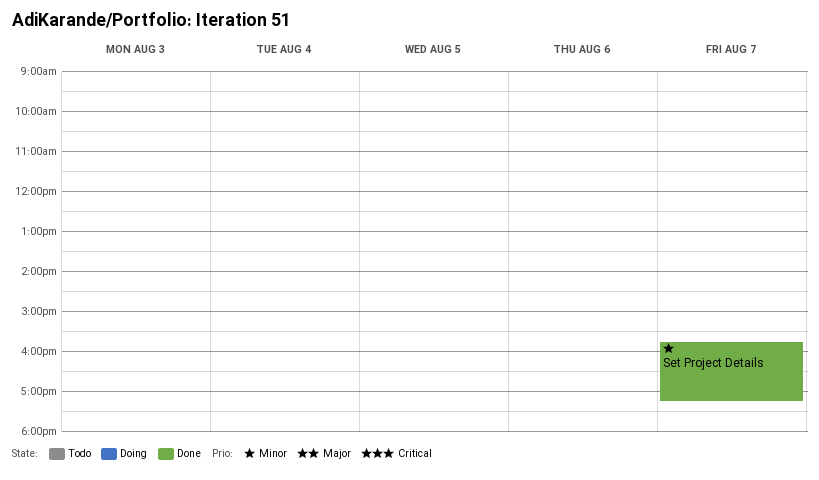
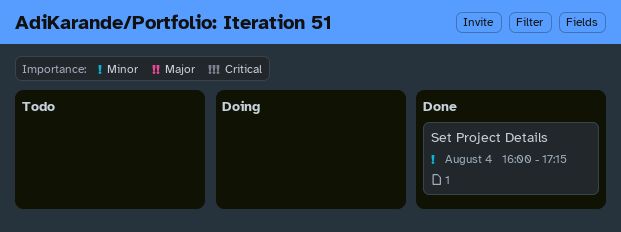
Set Project Details, day: Aug 7 -> Aug 4
Set Project Details, begins: 15:45 -> 16:00

